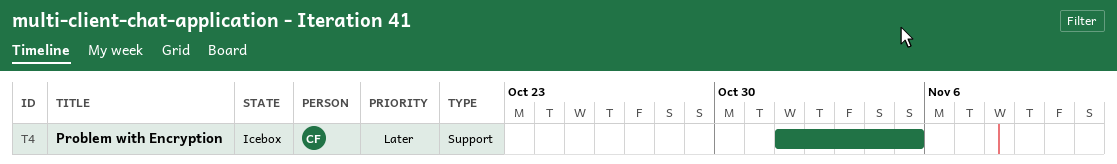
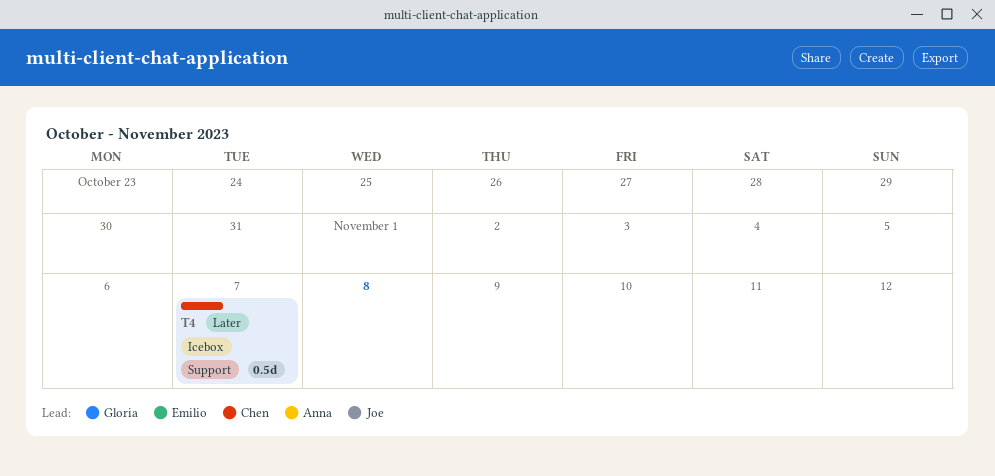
T4, due: Nov 5 -> Nov 7

